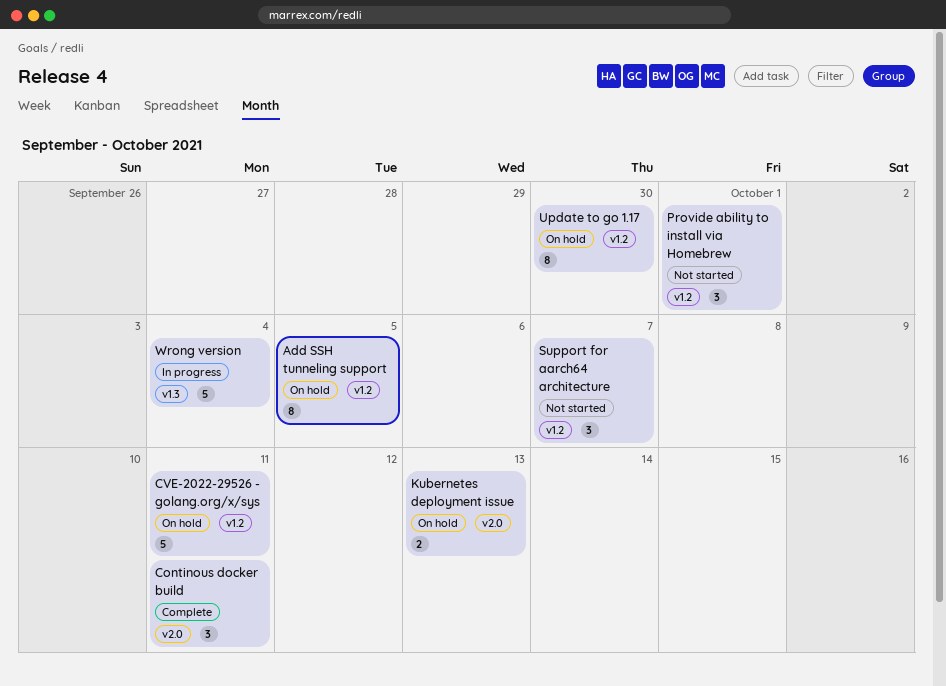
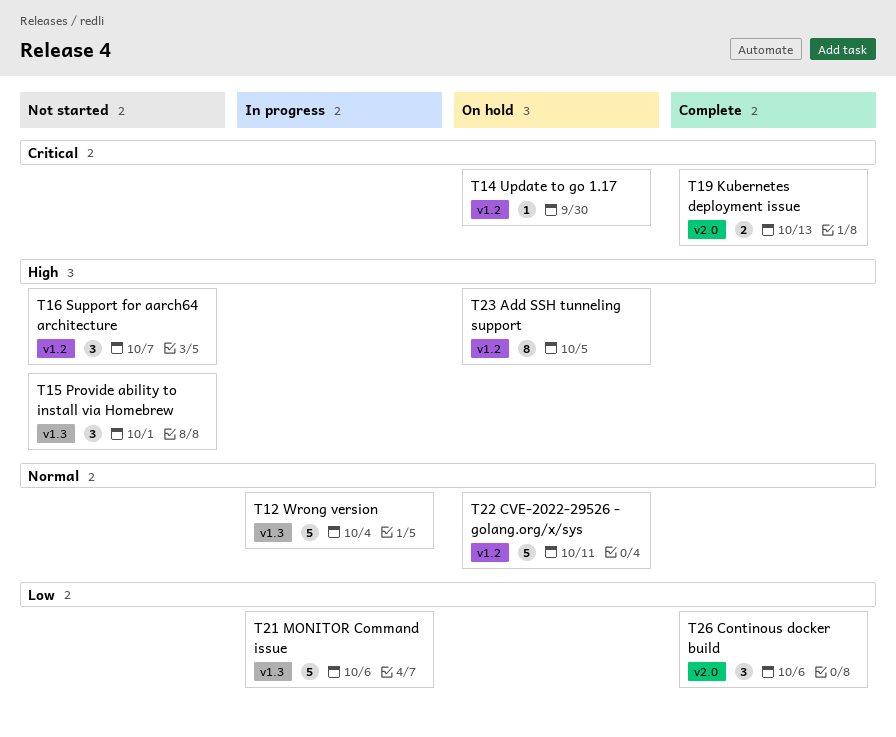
Continous docker build, due: Oct 11 -> Oct 6
Kubernetes deployment issue, status: On hold -> Complete
MONITOR Command issue: none -> present
Provide ability to install via Homebrew, label: v1.2 -> v1.3
Update to go 1.17, estimate: 8 -> 1

